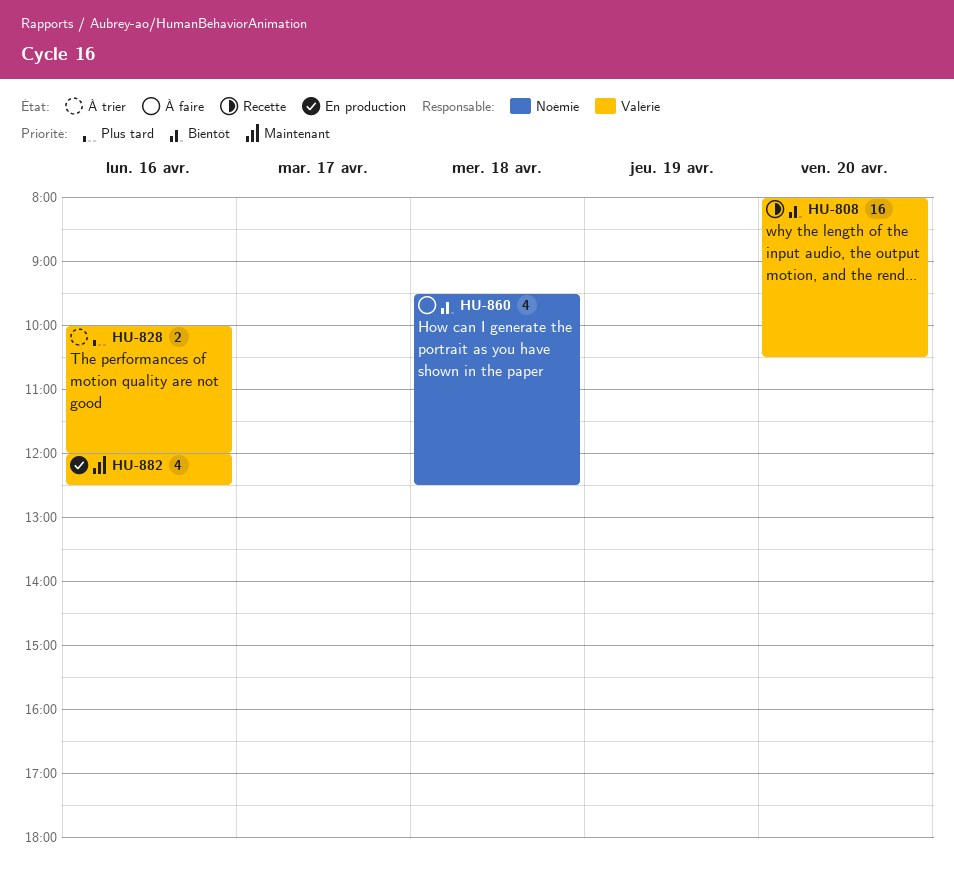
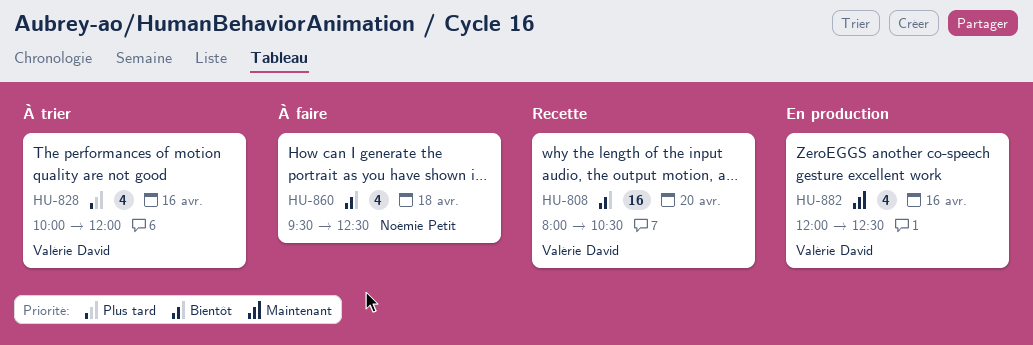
HU-828, estimate: 2 -> 4

